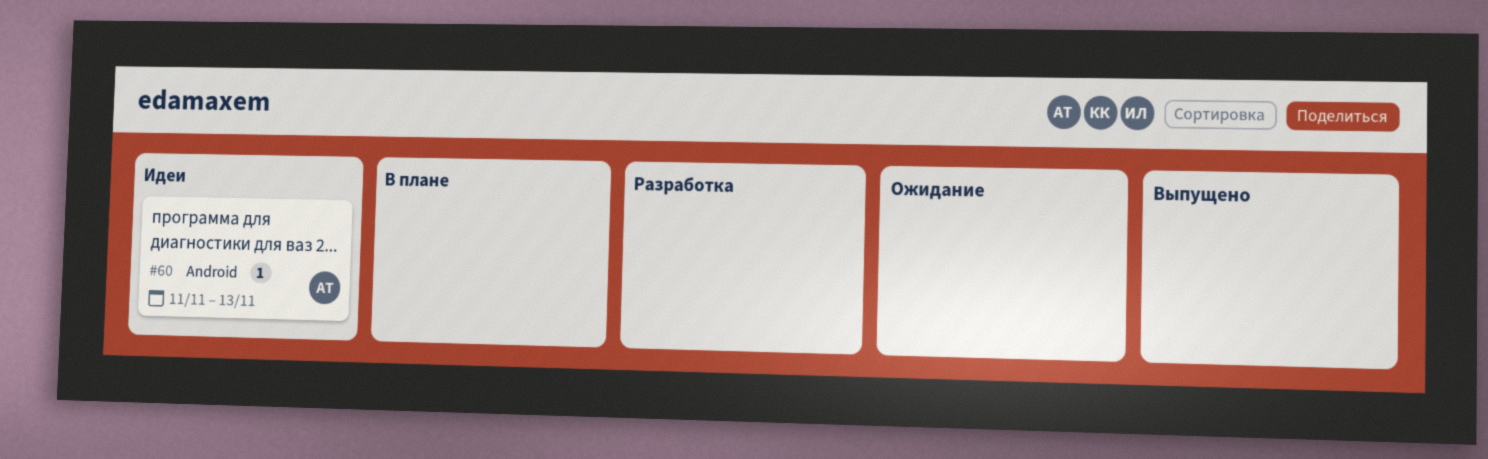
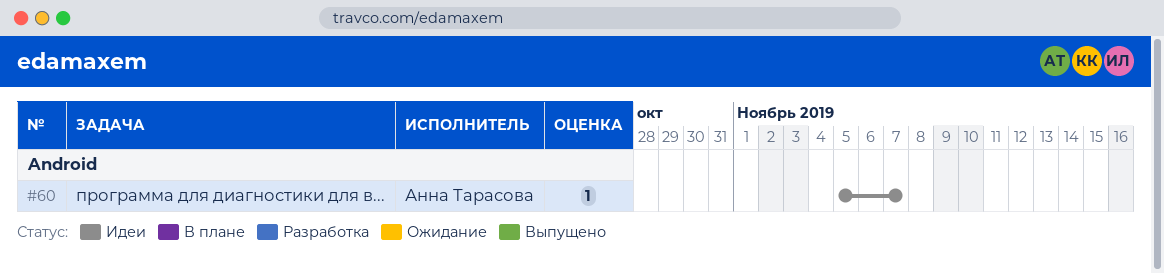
#60, start: Nov 11 -> Nov 5
#60, due: Nov 13 -> Nov 7

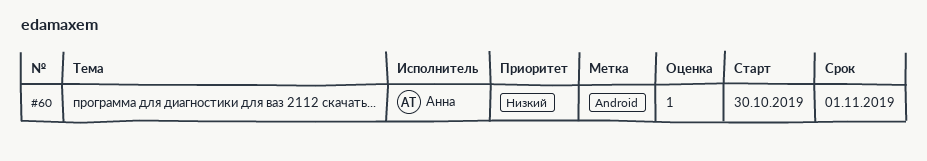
#60, start: Nov 5 -> Oct 30
#60, due: Nov 7 -> Nov 1

